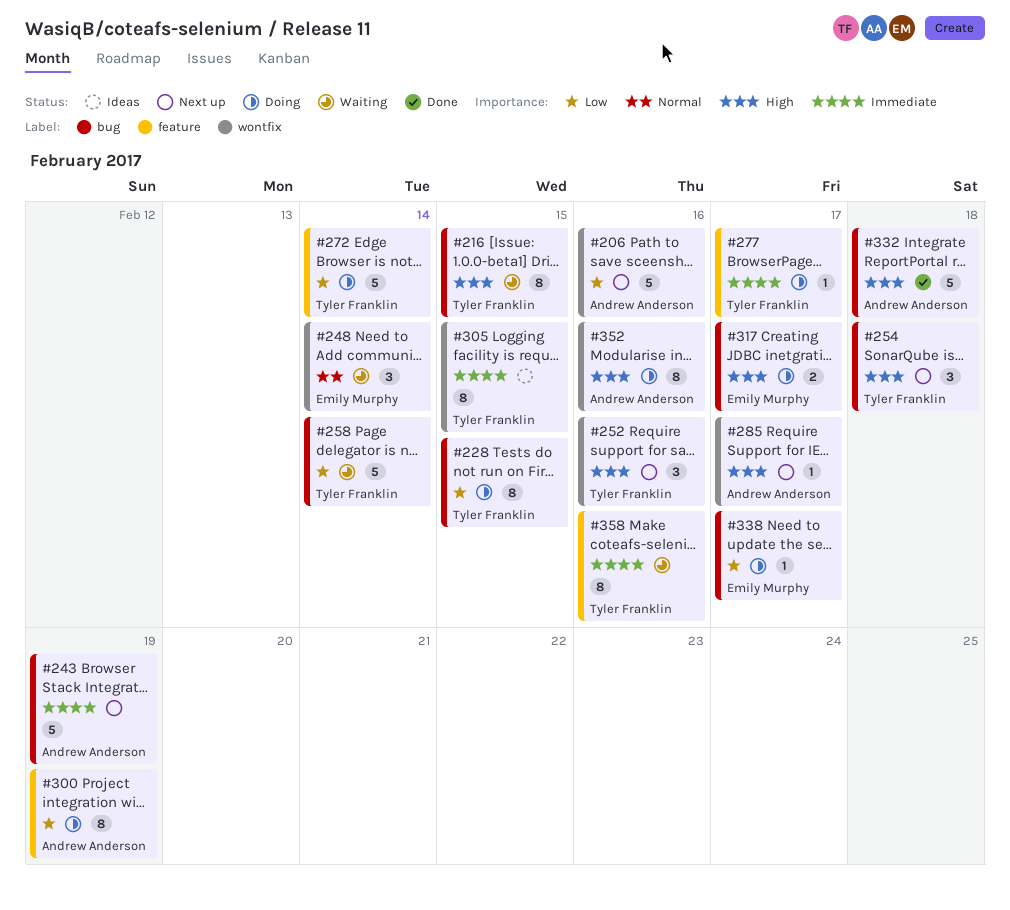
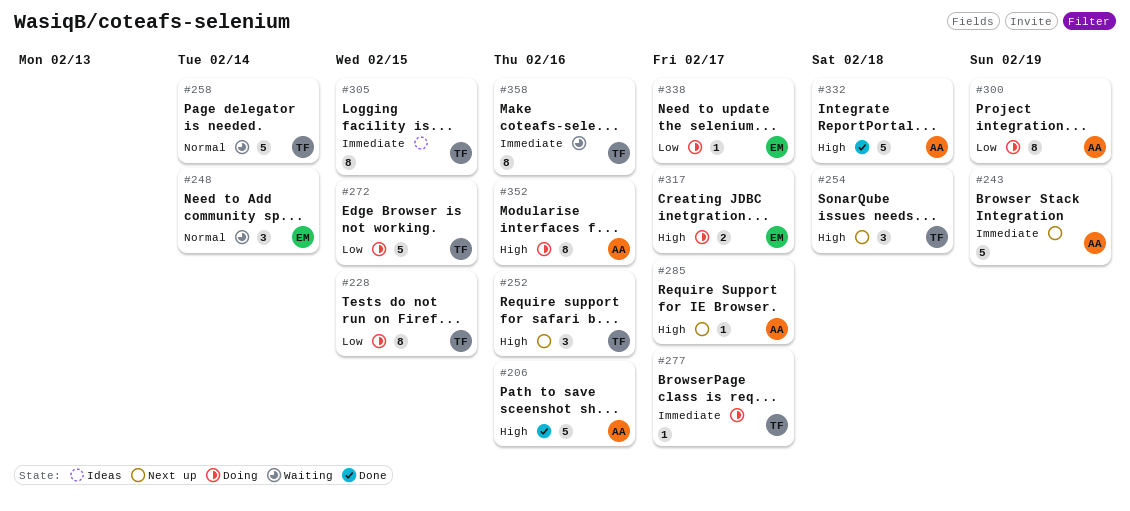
#206, status: Next up -> Done
#206, priority: Low -> High
#216: present -> none
#258, priority: Low -> Normal
#272, due: Feb 14 -> Feb 15

